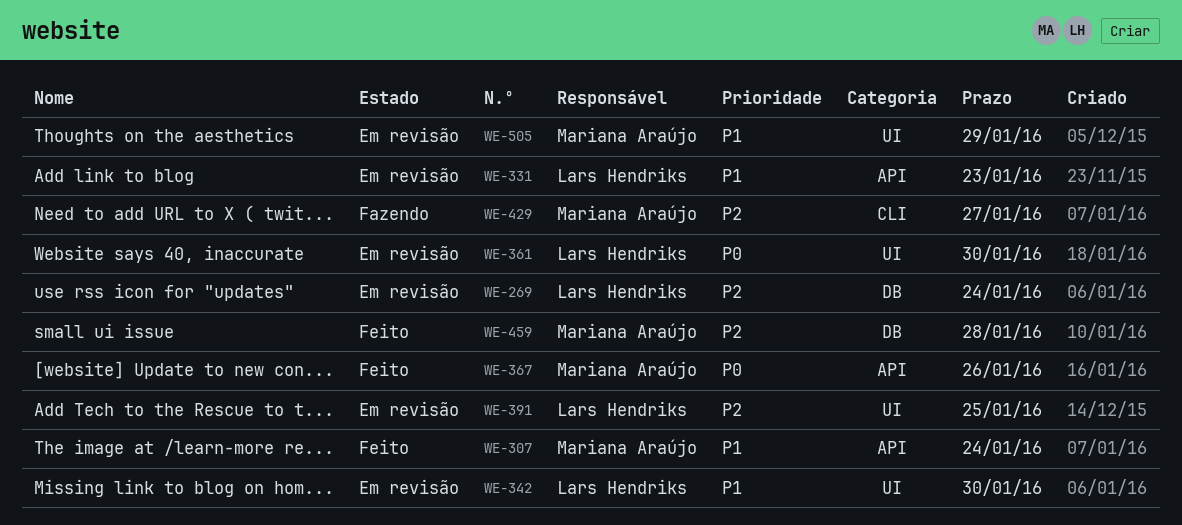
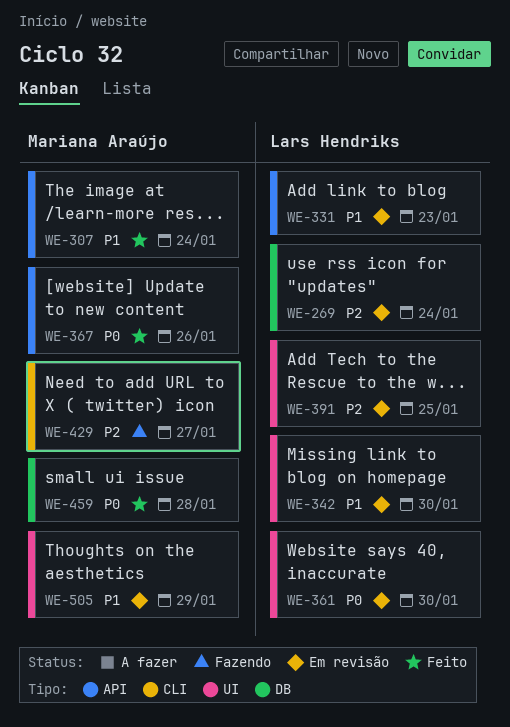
WE-459, priority: P2 -> P0

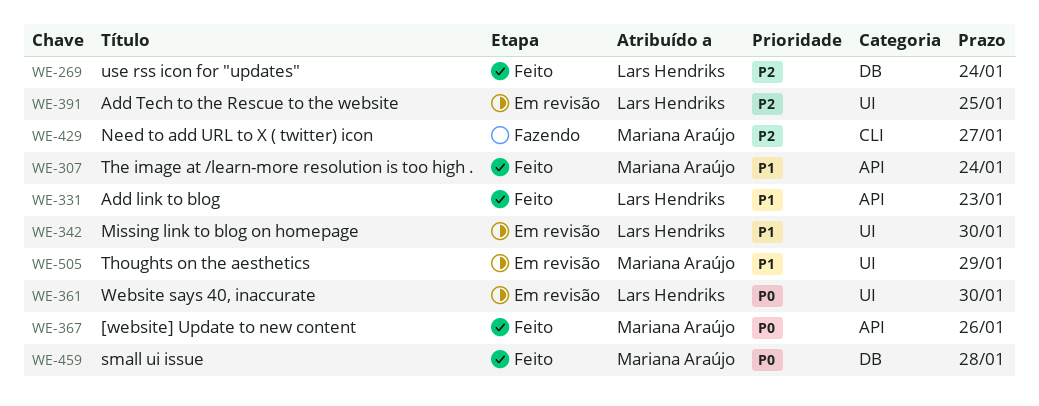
WE-269, status: Em revisão -> Feito
WE-331, status: Em revisão -> Feito

